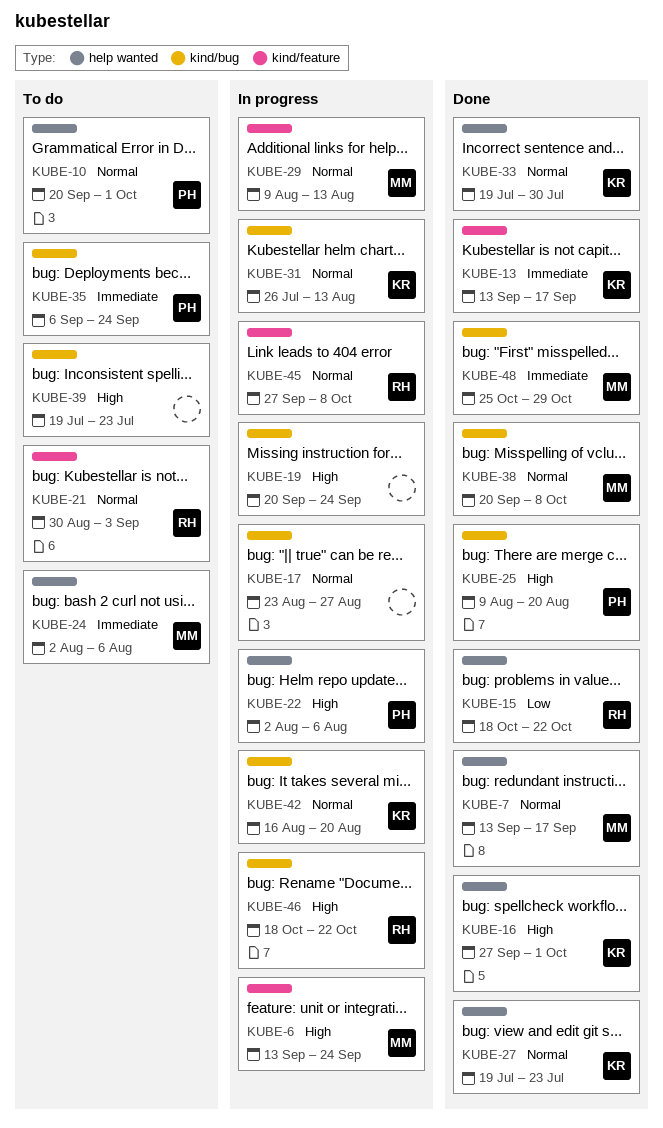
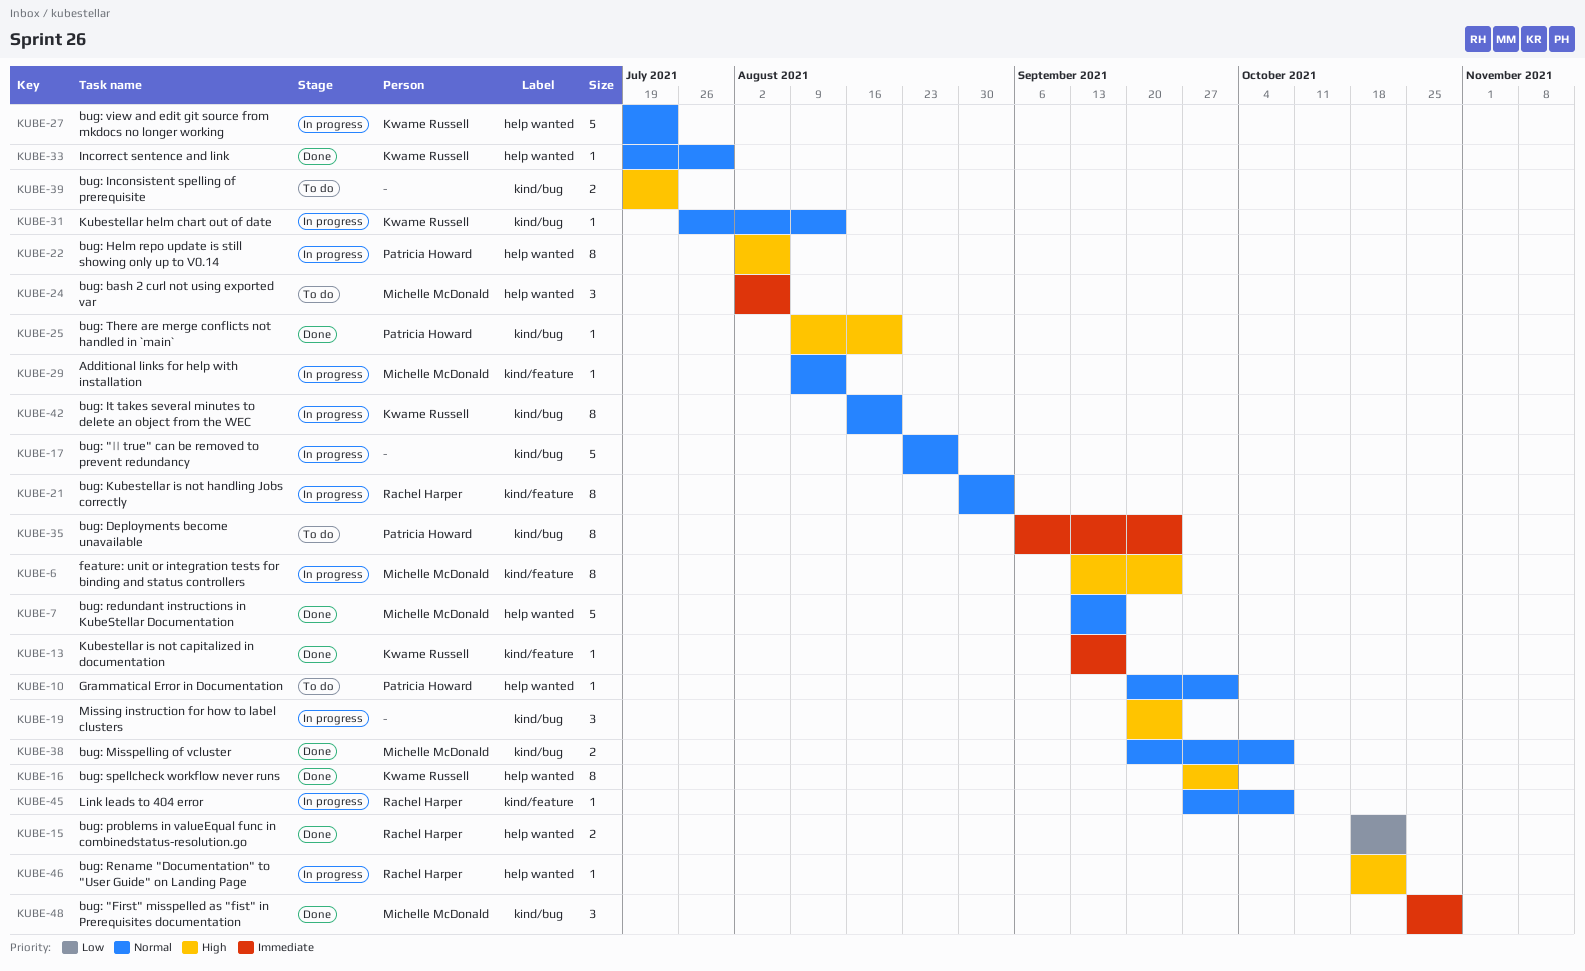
KUBE-21, status: To do -> In progress
KUBE-27, status: Done -> In progress
KUBE-46, label: kind/bug -> help wanted

